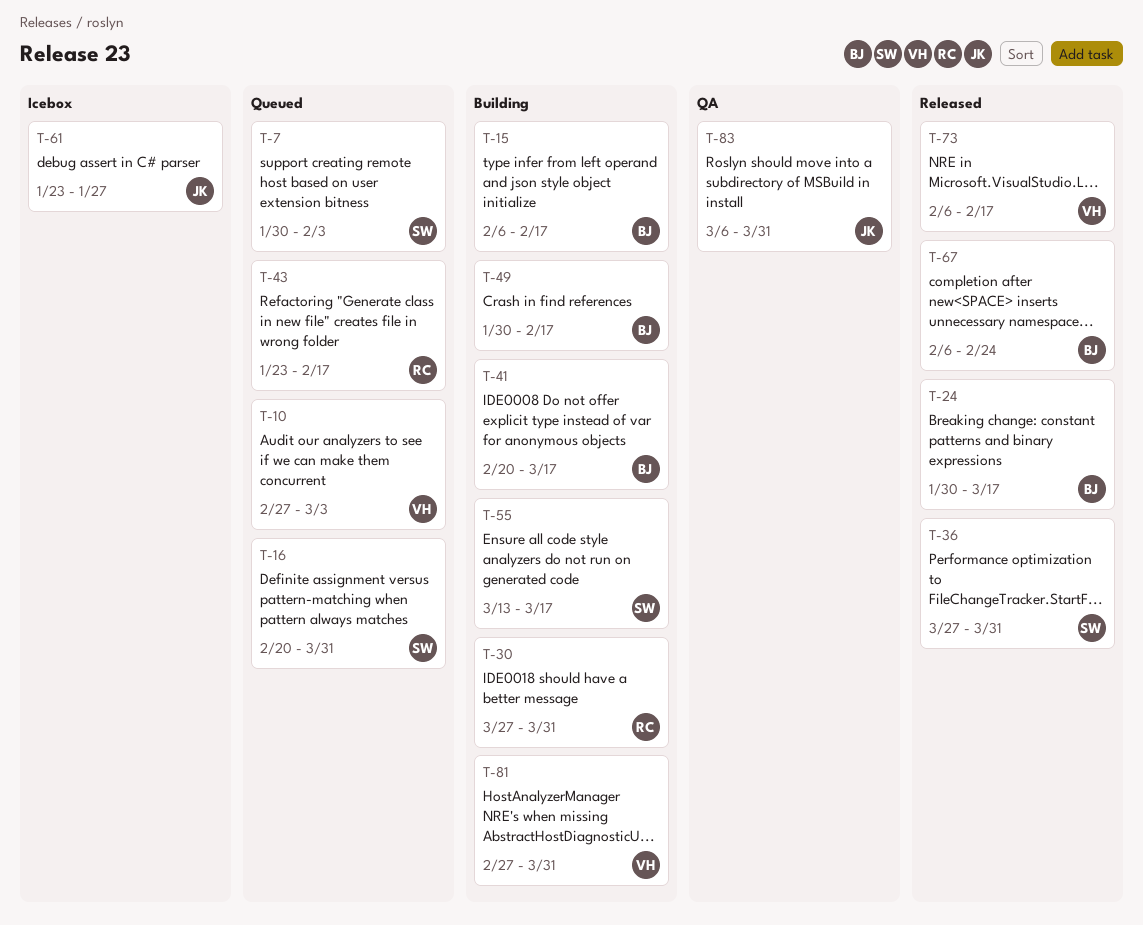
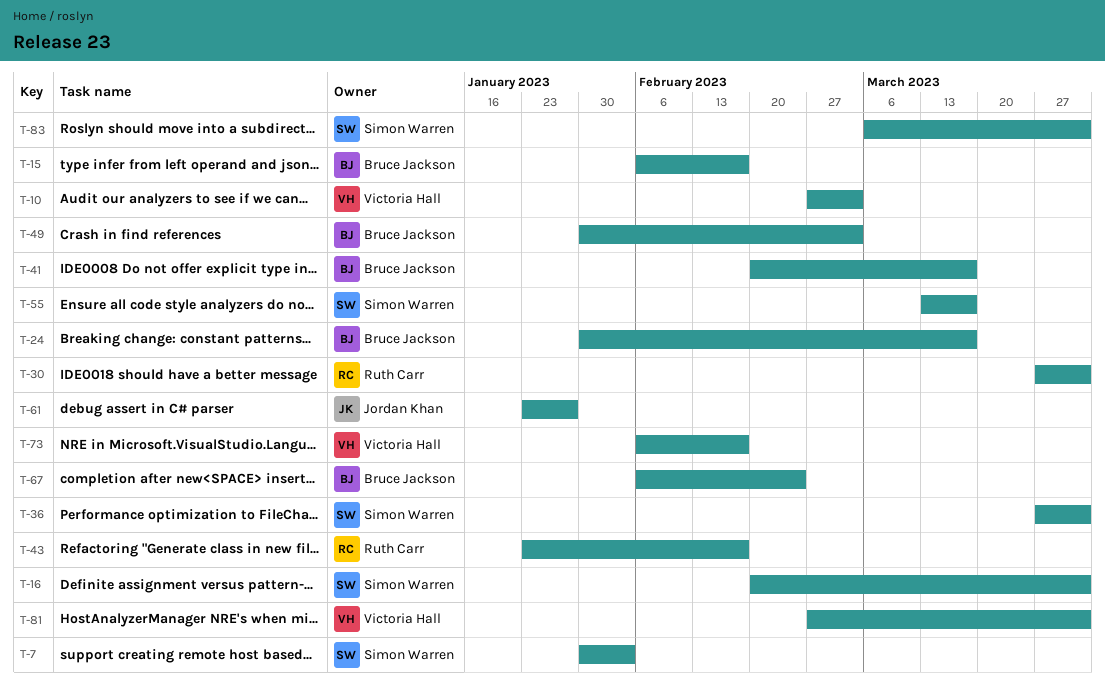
T-49, due: Feb 17 -> Mar 3
T-83, owner: Jordan Khan -> Simon Warren

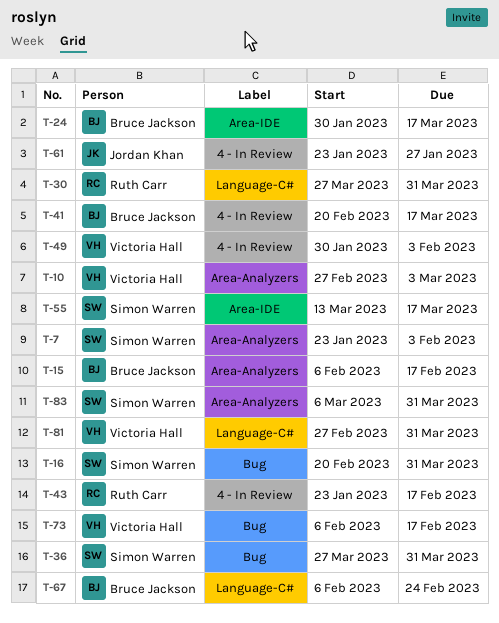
T-7, start: Jan 30 -> Jan 23
T-49, owner: Bruce Jackson -> Victoria Hall
T-49, due: Mar 3 -> Feb 3

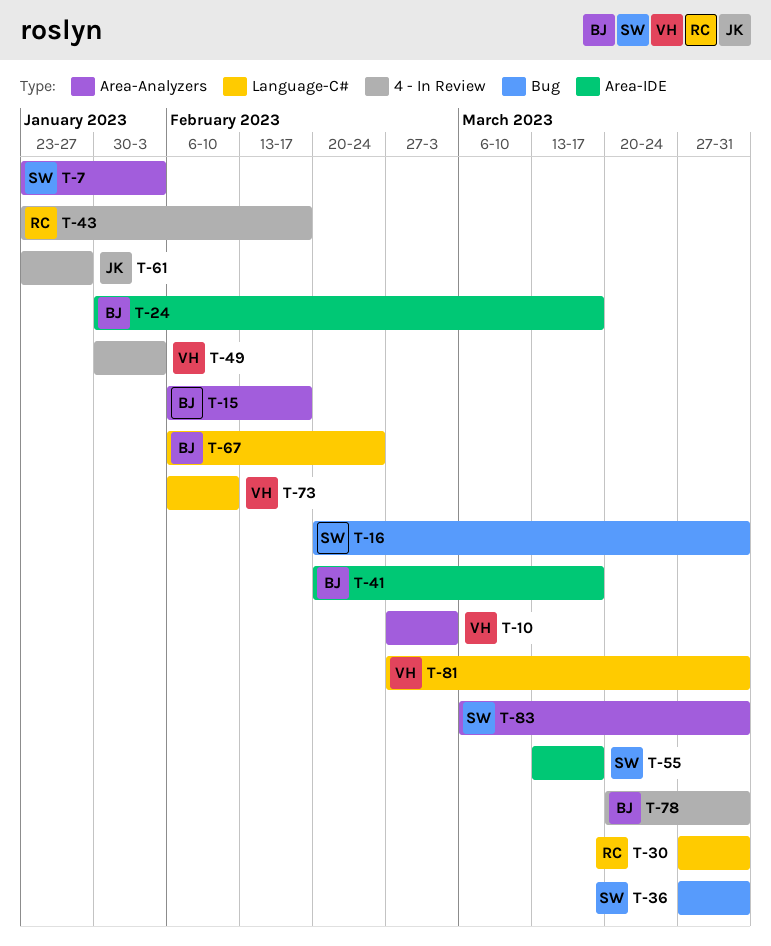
T-41, label: 4 - In Review -> Area-IDE
T-73, label: Bug -> Language-C#
T-73, due: Feb 17 -> Feb 10
T-78: none -> present

